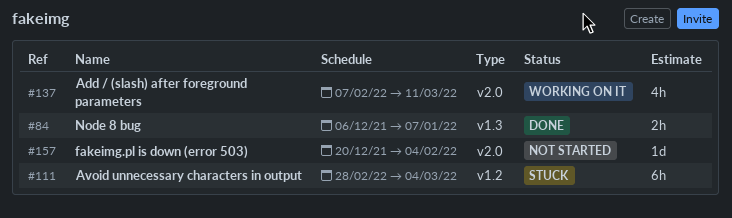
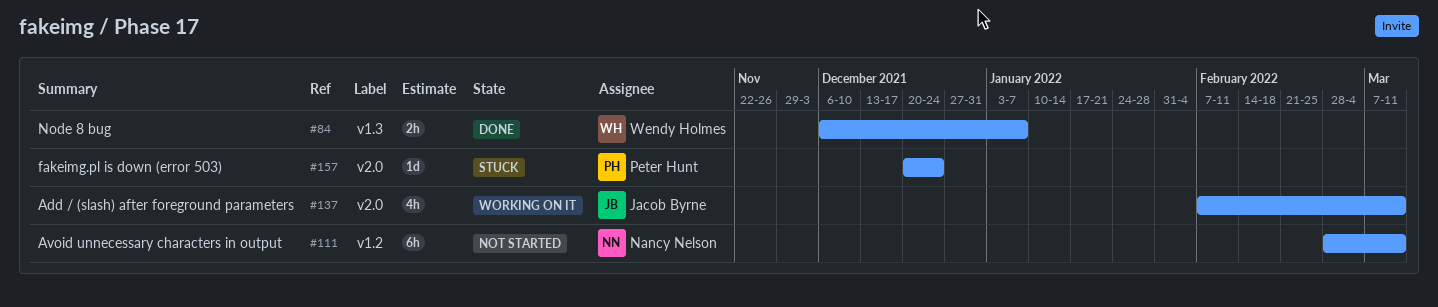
#111, status: Stuck -> Not started
#111, due: Mar 4 -> Mar 11
#157, status: Not started -> Stuck
#157, due: Feb 4 -> Dec 24

